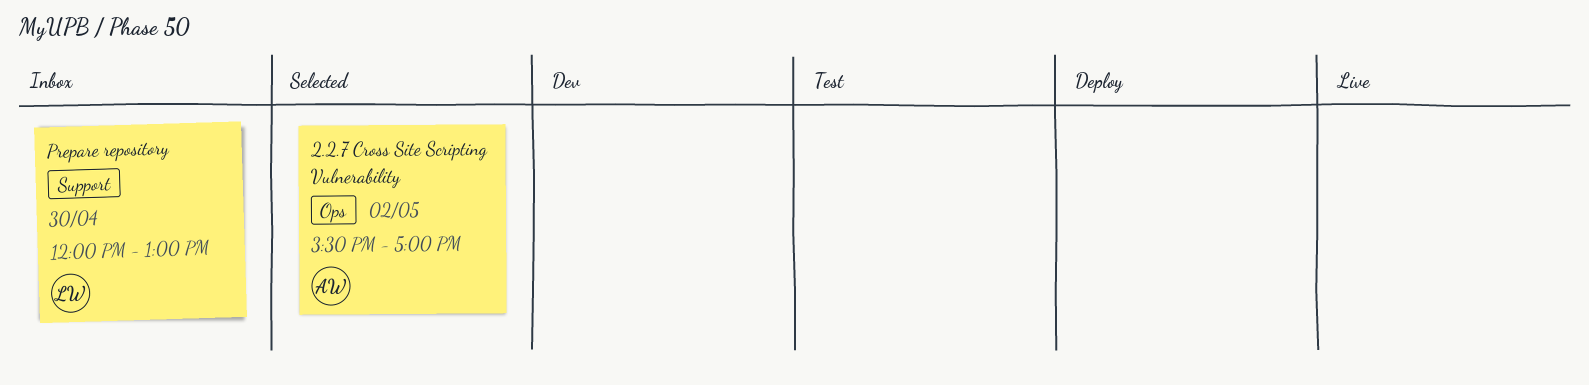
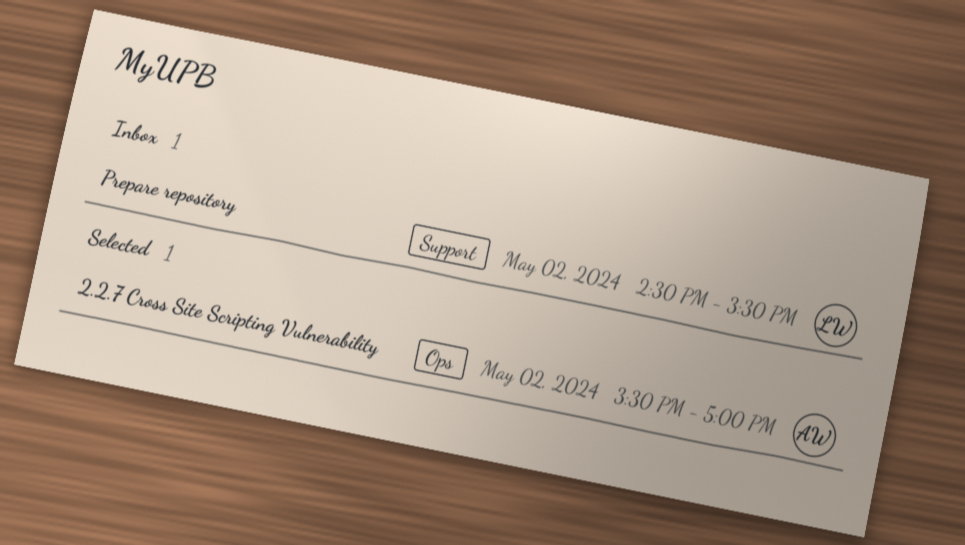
Prepare repository, day: Apr 30 -> May 2
Prepare repository, begins: 12:00 -> 14:30
Prepare repository, ends: 13:00 -> 15:30

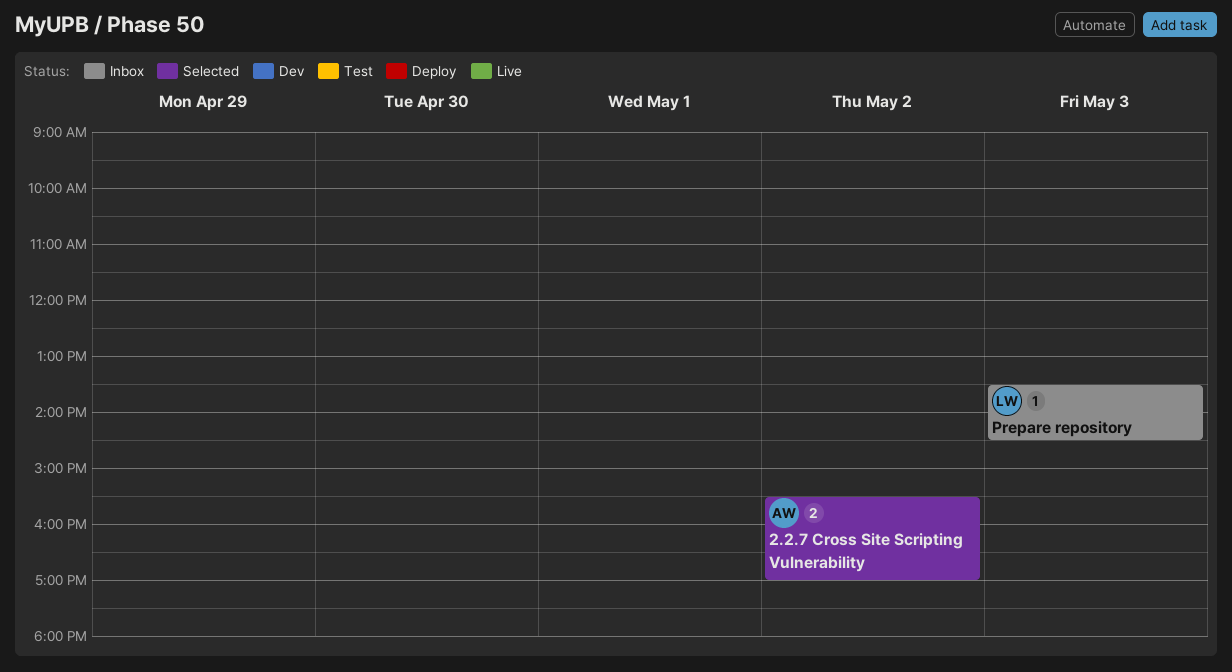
Prepare repository, day: May 2 -> May 3
Prepare repository, begins: 14:30 -> 13:30
Prepare repository, ends: 15:30 -> 14:30

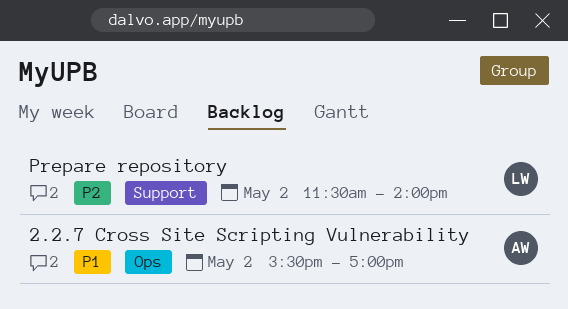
Prepare repository, day: May 3 -> May 2
Prepare repository, begins: 13:30 -> 11:30
Prepare repository, ends: 14:30 -> 14:00

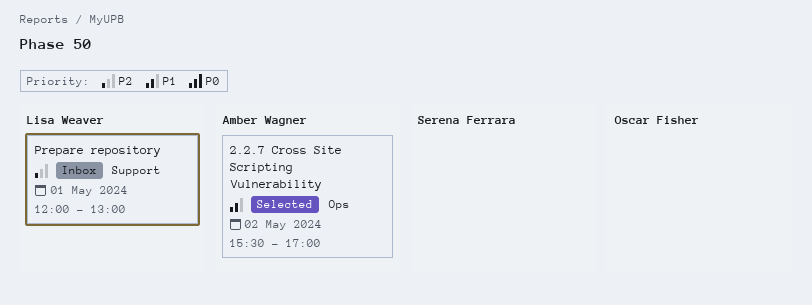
Prepare repository, day: May 2 -> May 1
Prepare repository, begins: 11:30 -> 12:00
Prepare repository, ends: 14:00 -> 13:00

